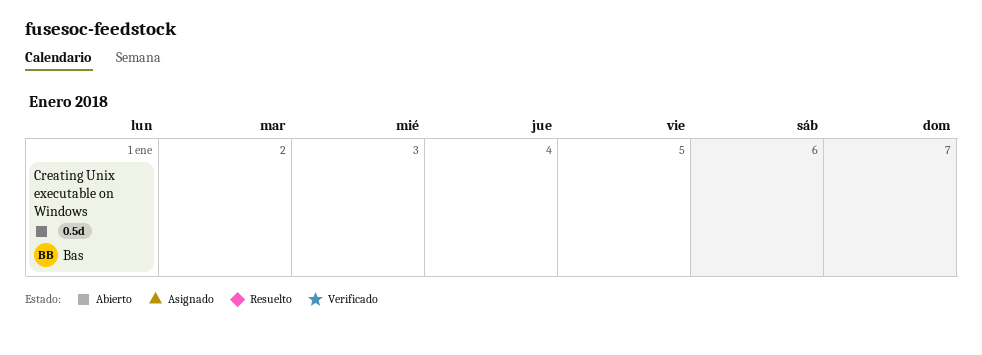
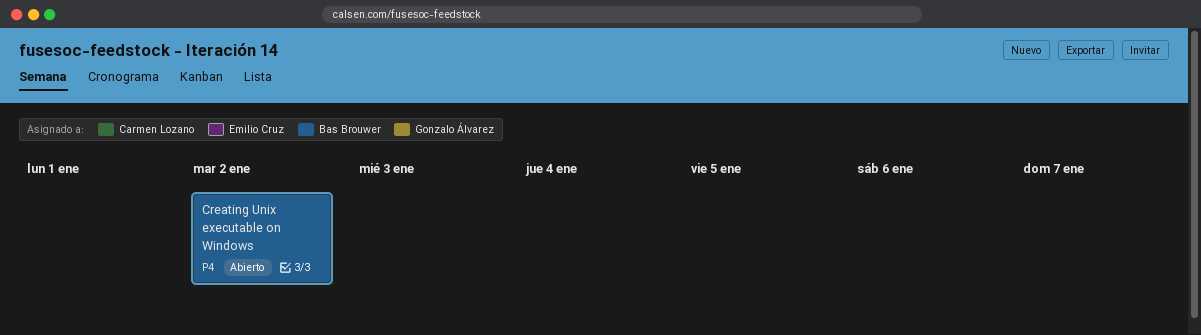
Creating Unix executable on Windows, due: Jan 1 -> Jan 2

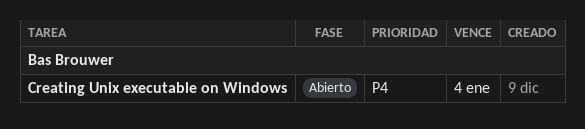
Creating Unix executable on Windows, due: Jan 2 -> Jan 4

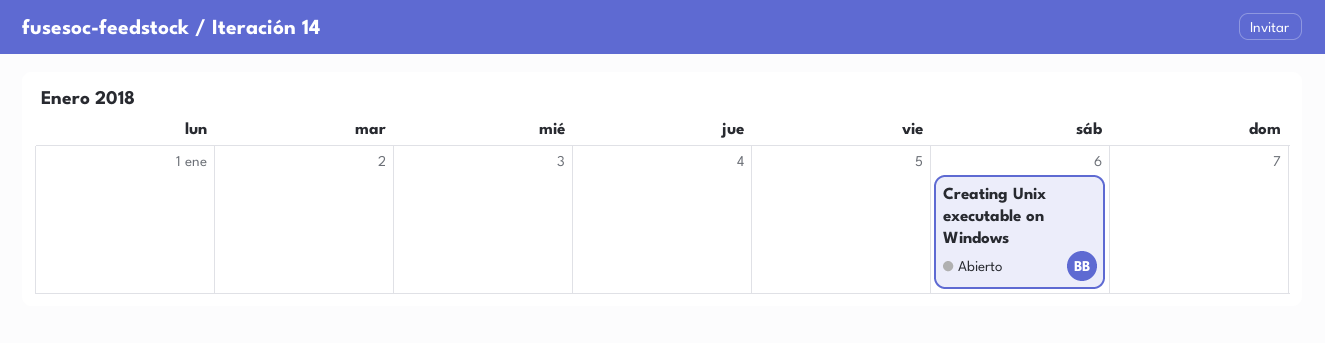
Creating Unix executable on Windows, due: Jan 4 -> Jan 6

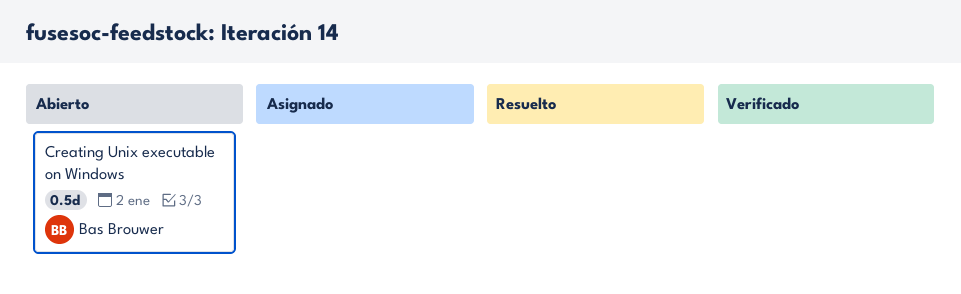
Creating Unix executable on Windows, due: Jan 6 -> Jan 2

